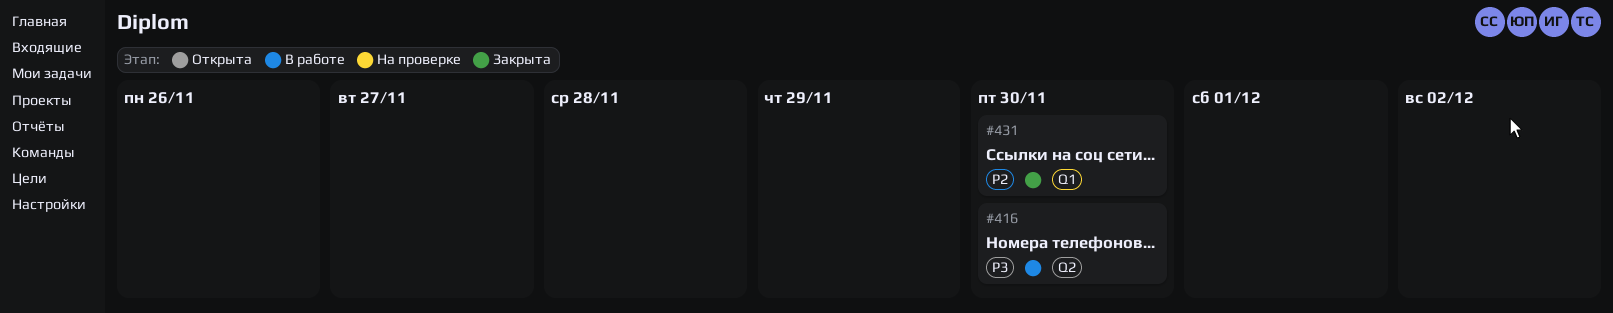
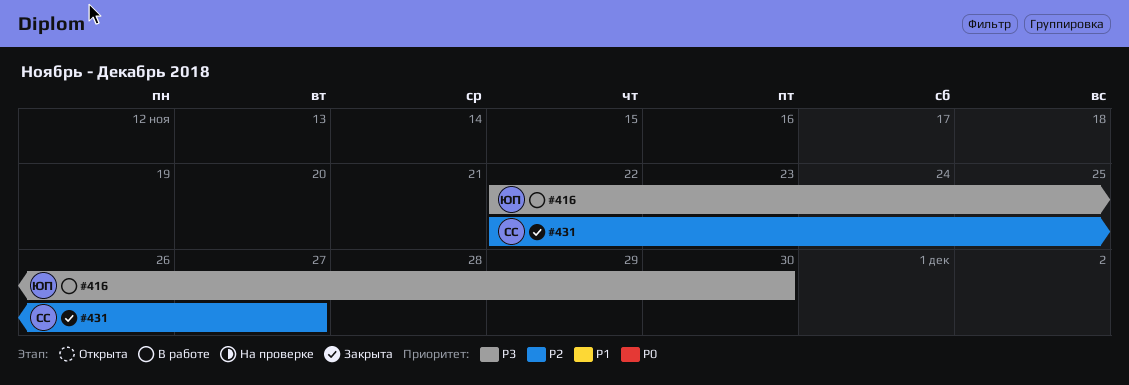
#431, due: Nov 30 -> Nov 27

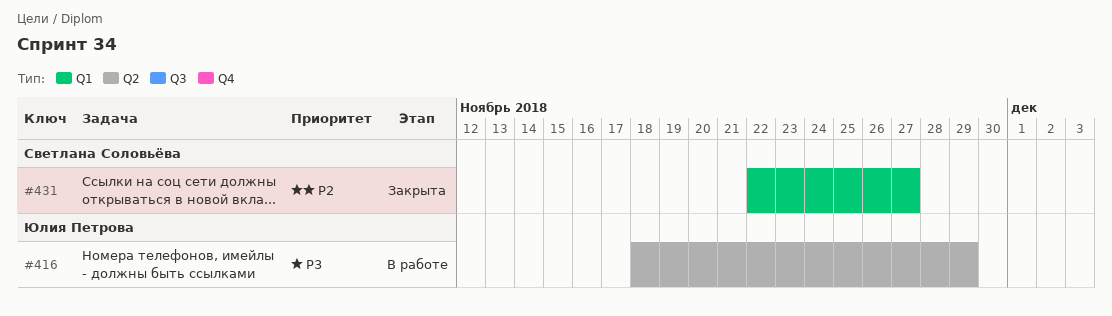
#416, start: Nov 22 -> Nov 18
#416, due: Nov 30 -> Nov 29

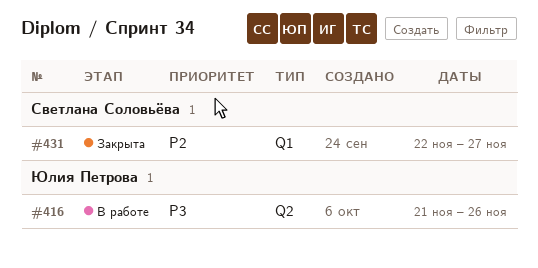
#416, start: Nov 18 -> Nov 21
#416, due: Nov 29 -> Nov 26

